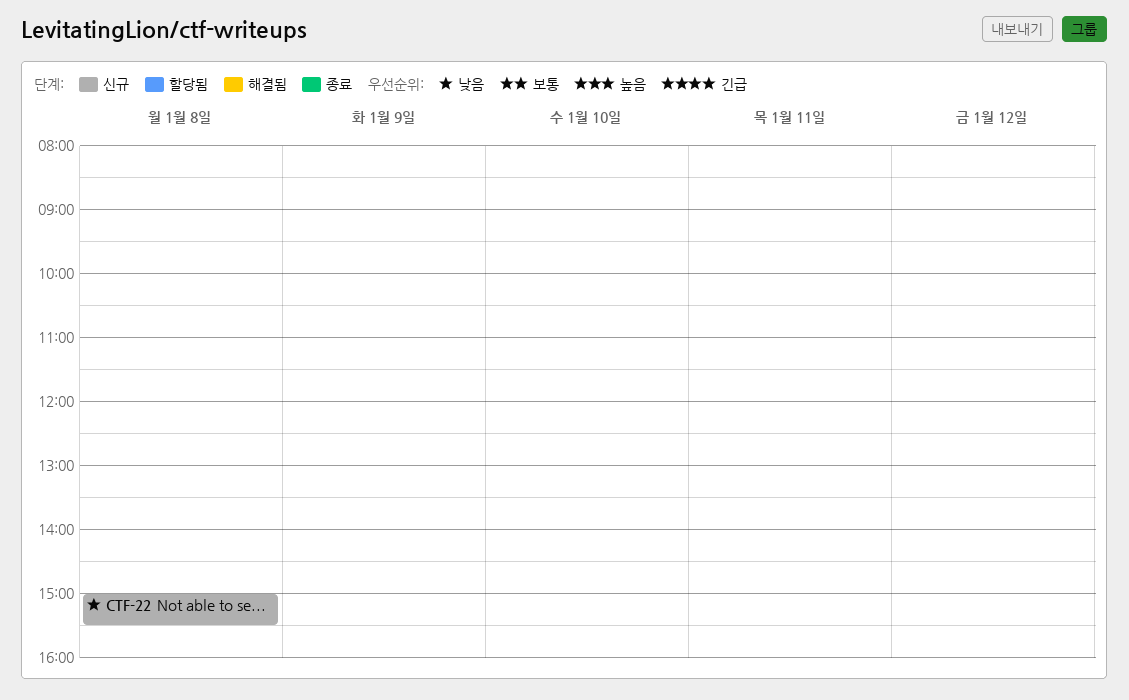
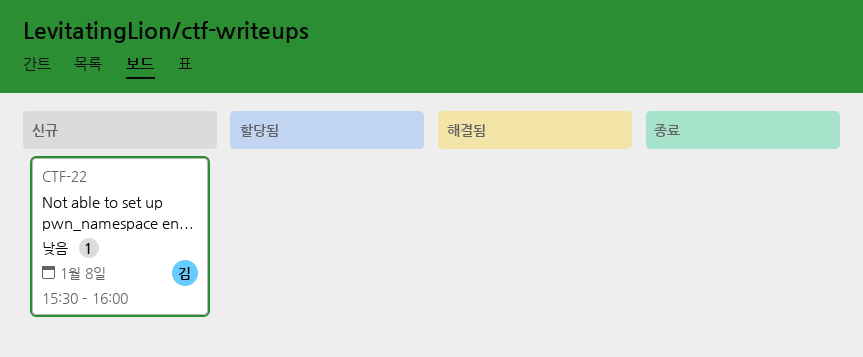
CTF-22, begins: 15:00 -> 15:30
CTF-22, ends: 15:30 -> 16:00

